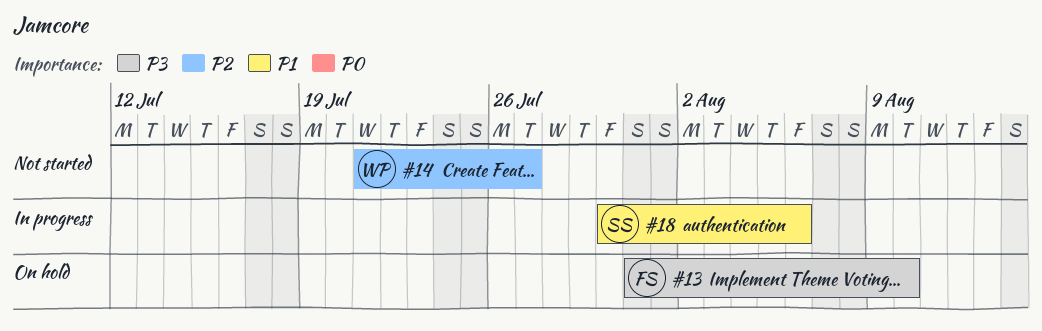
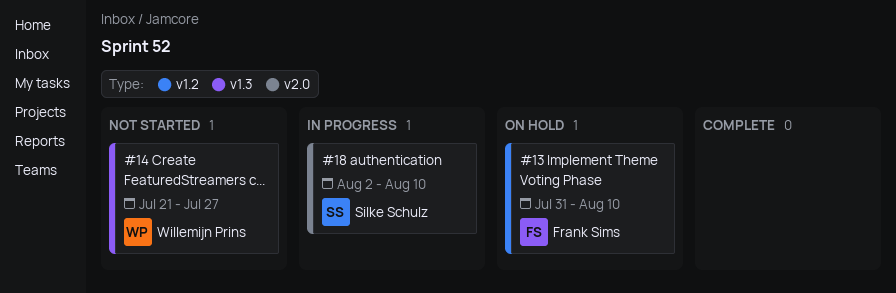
#18, start: Jul 30 -> Aug 2
#18, due: Aug 6 -> Aug 10

